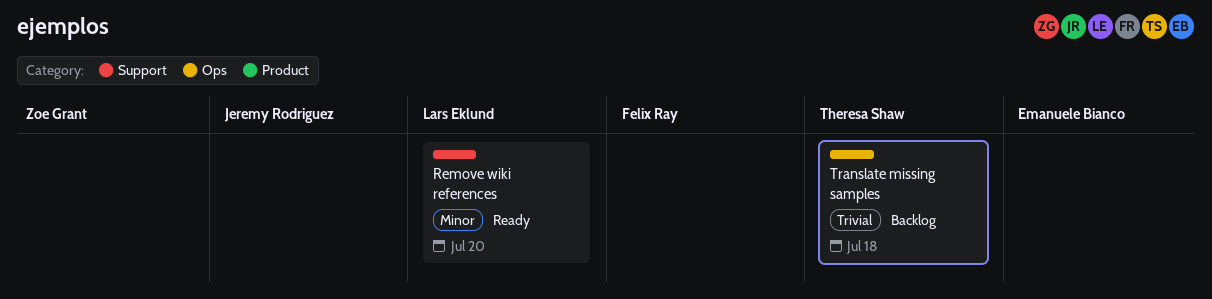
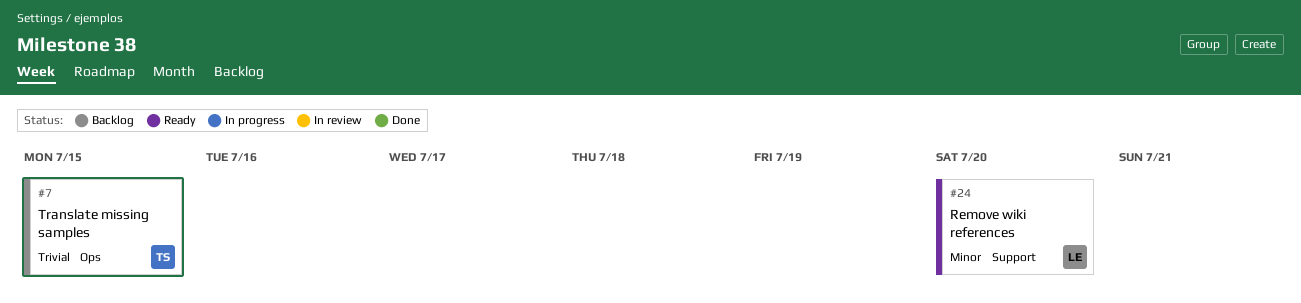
Translate missing samples, due: Jul 18 -> Jul 15

